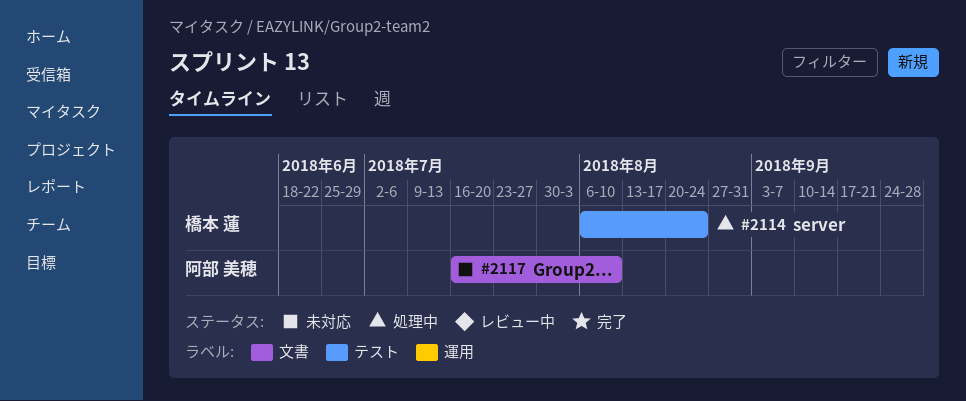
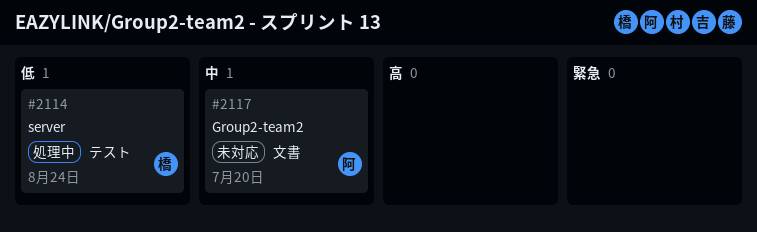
#2117, due: Aug 10 -> Jul 20

